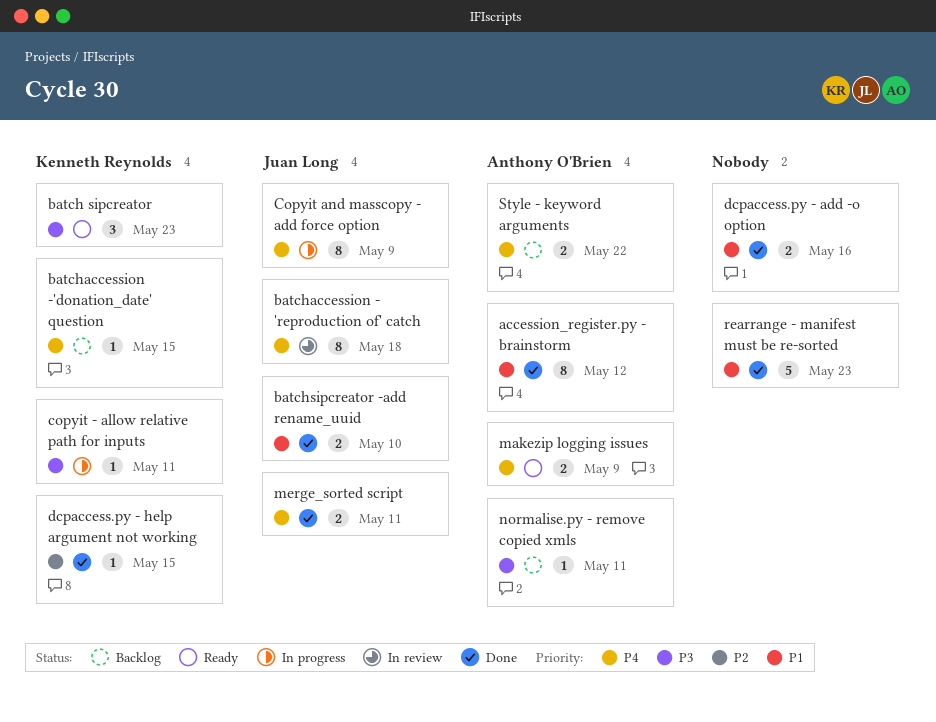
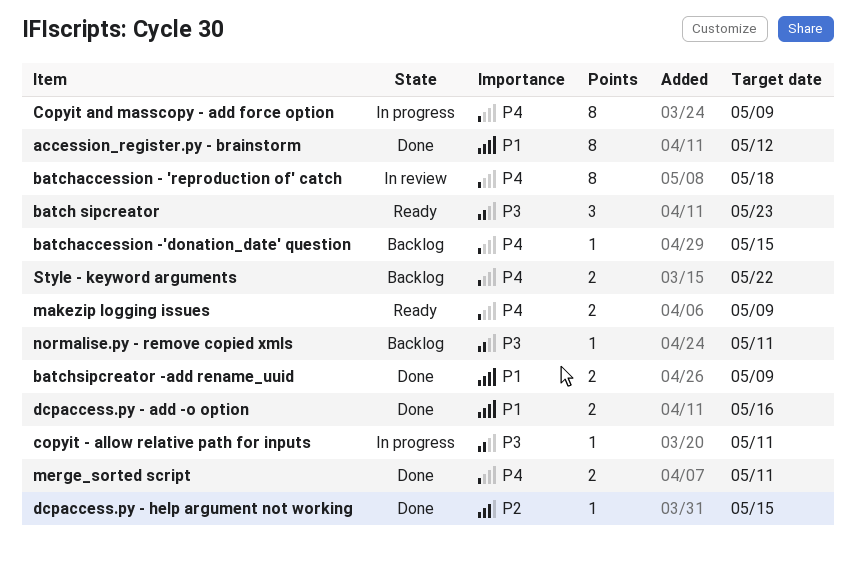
batchsipcreator -add rename_uuid, due: May 10 -> May 9
rearrange - manifest must be re-sorted: present -> none

